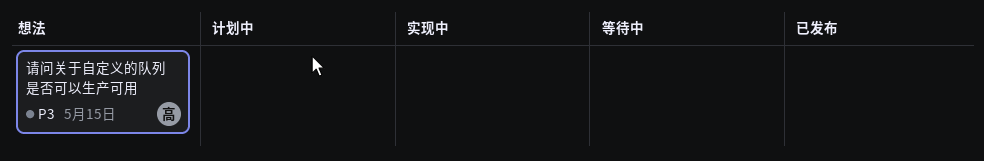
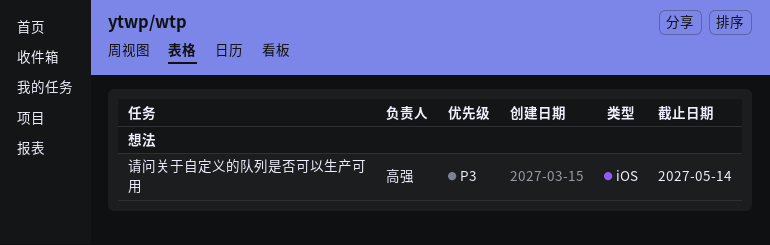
请问关于自定义的队列是否可以生产可用, due: May 15 -> May 14

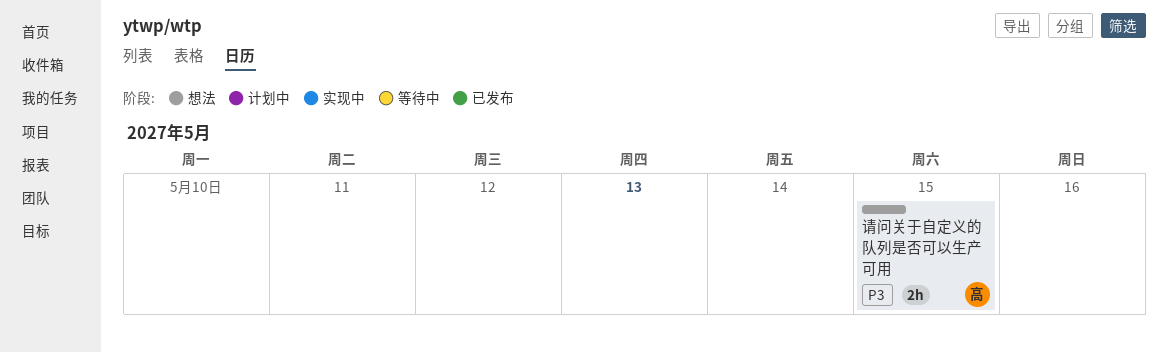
请问关于自定义的队列是否可以生产可用, due: May 14 -> May 15

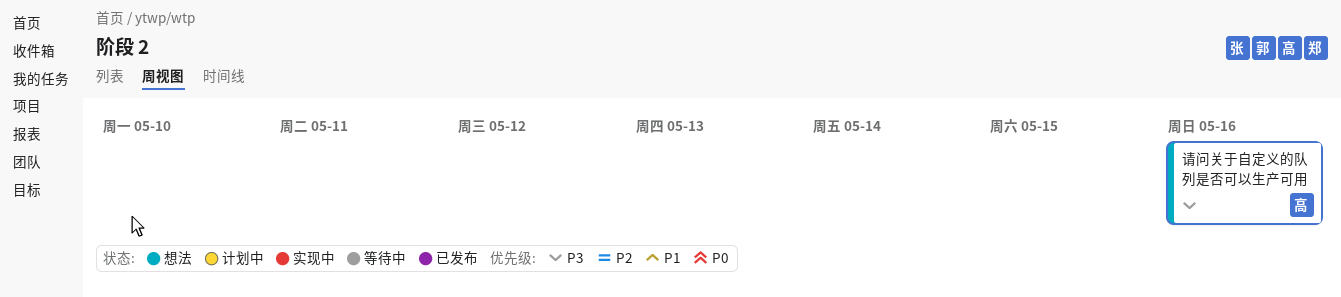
请问关于自定义的队列是否可以生产可用, due: May 15 -> May 16

